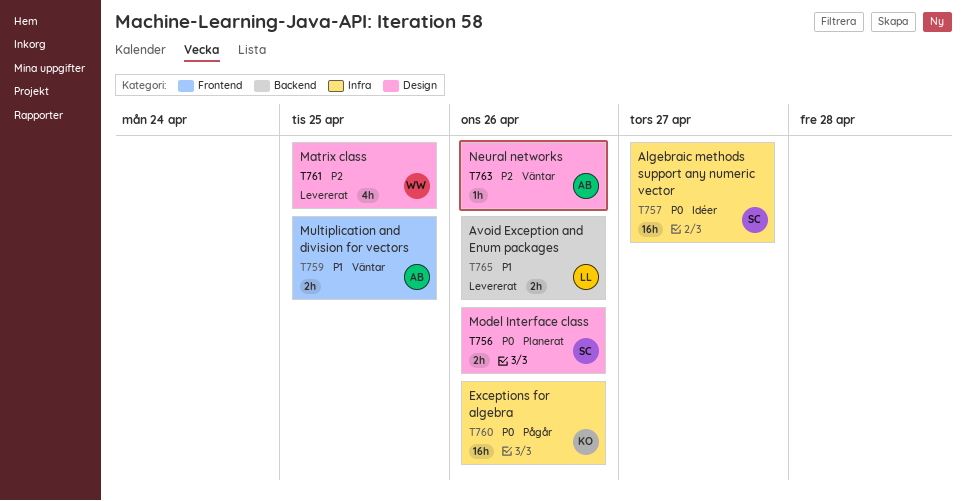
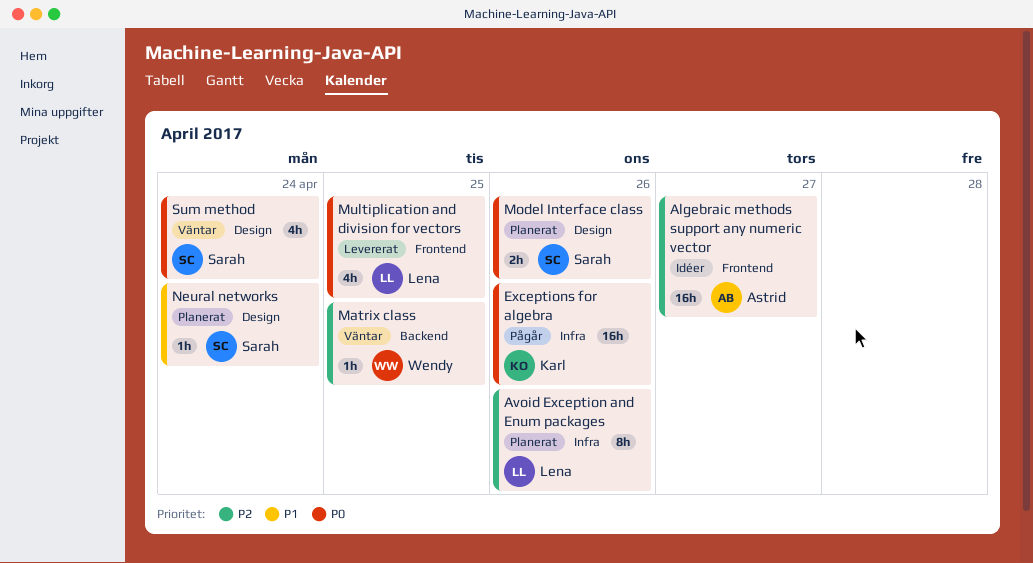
Algebraic methods support any numeric vector, owner: Sarah -> Astrid
Algebraic methods support any numeric vector, priority: P0 -> P2
Algebraic methods support any numeric vector, label: Infra -> Frontend
Avoid Exception and Enum packages, status: Levererat -> Planerat
Avoid Exception and Enum packages, priority: P1 -> P2
Avoid Exception and Enum packages, label: Backend -> Infra
Avoid Exception and Enum packages, estimate: 2h -> 8h
Matrix class, status: Levererat -> Väntar
Matrix class, label: Design -> Backend
Matrix class, estimate: 4h -> 1h
Multiplication and division for vectors, status: Väntar -> Levererat
Multiplication and division for vectors, owner: Astrid -> Lena
Multiplication and division for vectors, priority: P1 -> P0
Multiplication and division for vectors, estimate: 2h -> 4h
Neural networks, status: Väntar -> Planerat
Neural networks, owner: Astrid -> Sarah
Neural networks, priority: P2 -> P1
Neural networks, due: Apr 26 -> Apr 24
Sum method: none -> present

